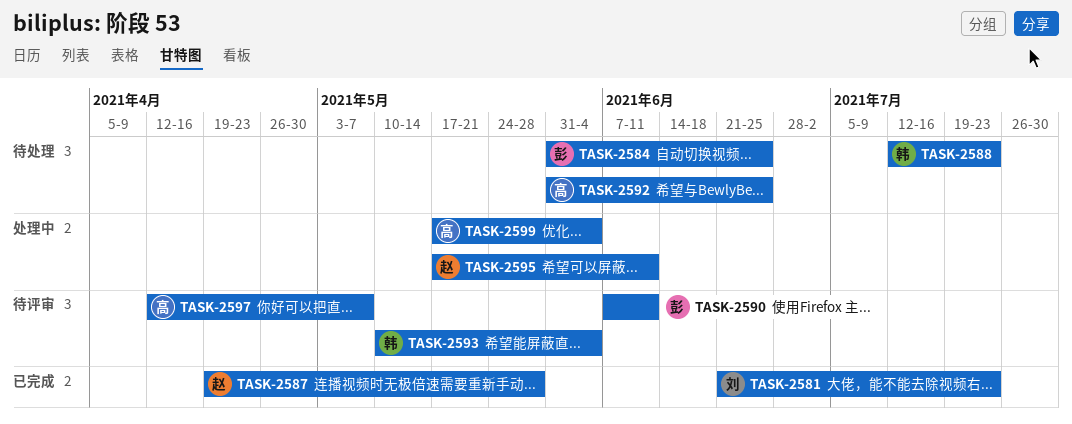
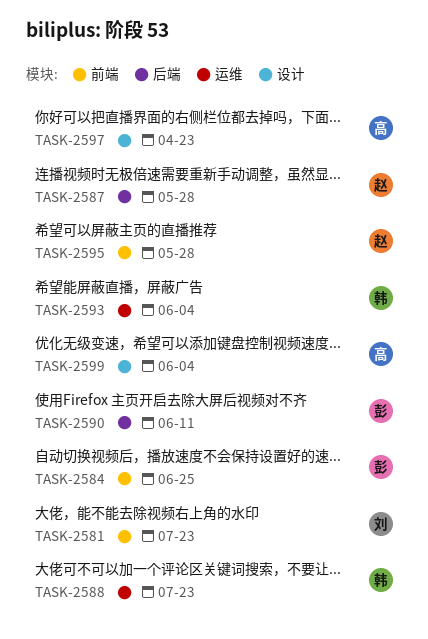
TASK-2592: present -> none
TASK-2595, due: Jun 11 -> May 28
TASK-2597, due: May 7 -> Apr 23

